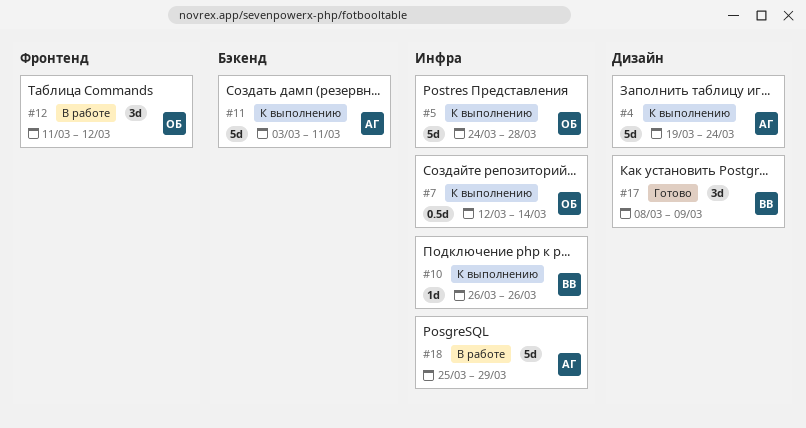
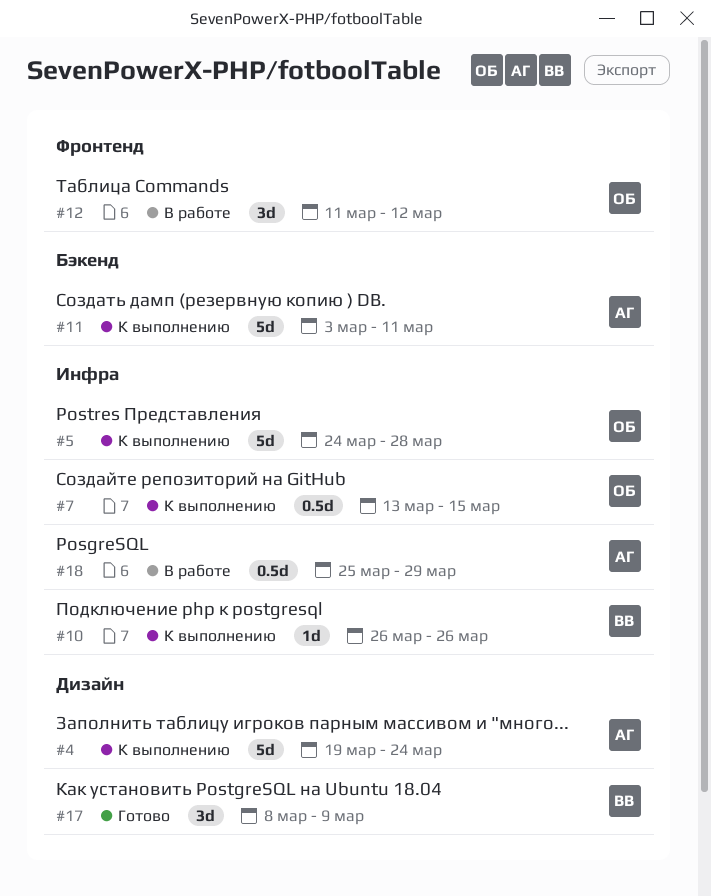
#7, start: Mar 12 -> Mar 13
#7, due: Mar 14 -> Mar 15
#18, estimate: 5d -> 0.5d

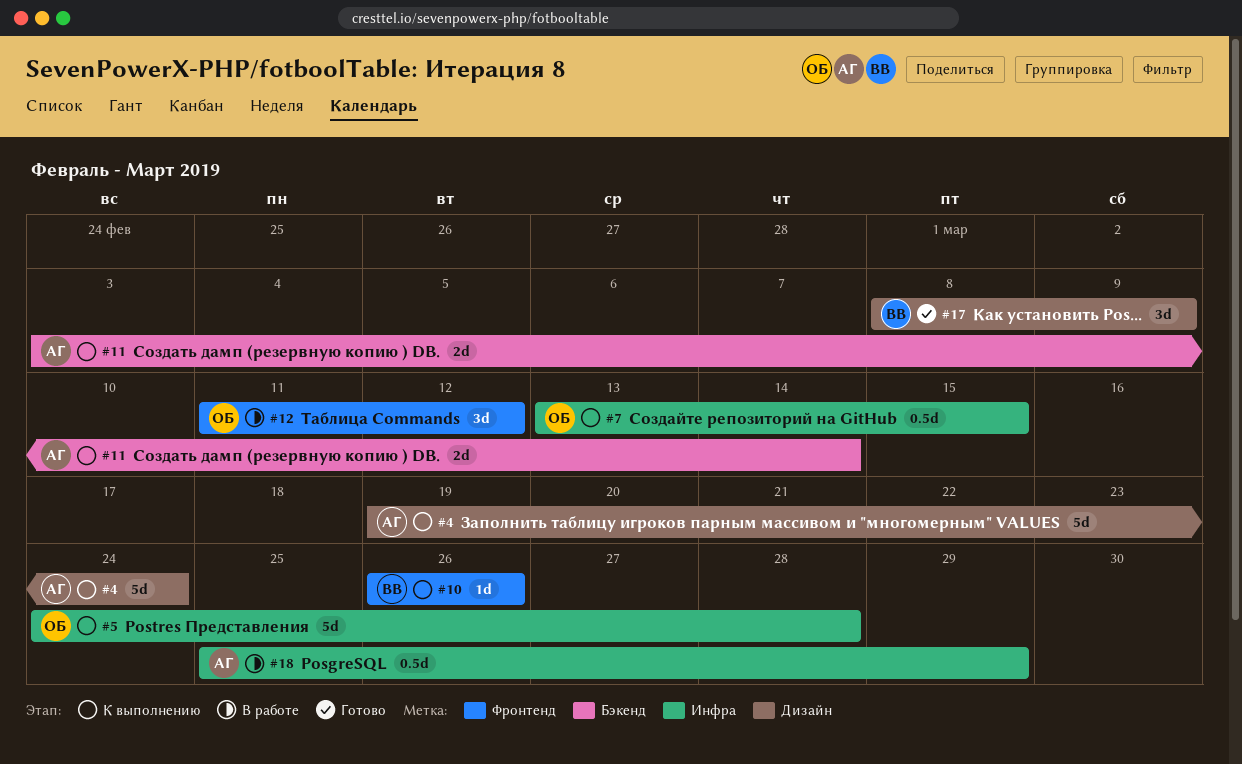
#10, label: Инфра -> Фронтенд
#11, estimate: 5d -> 2d
#11, due: Mar 11 -> Mar 14

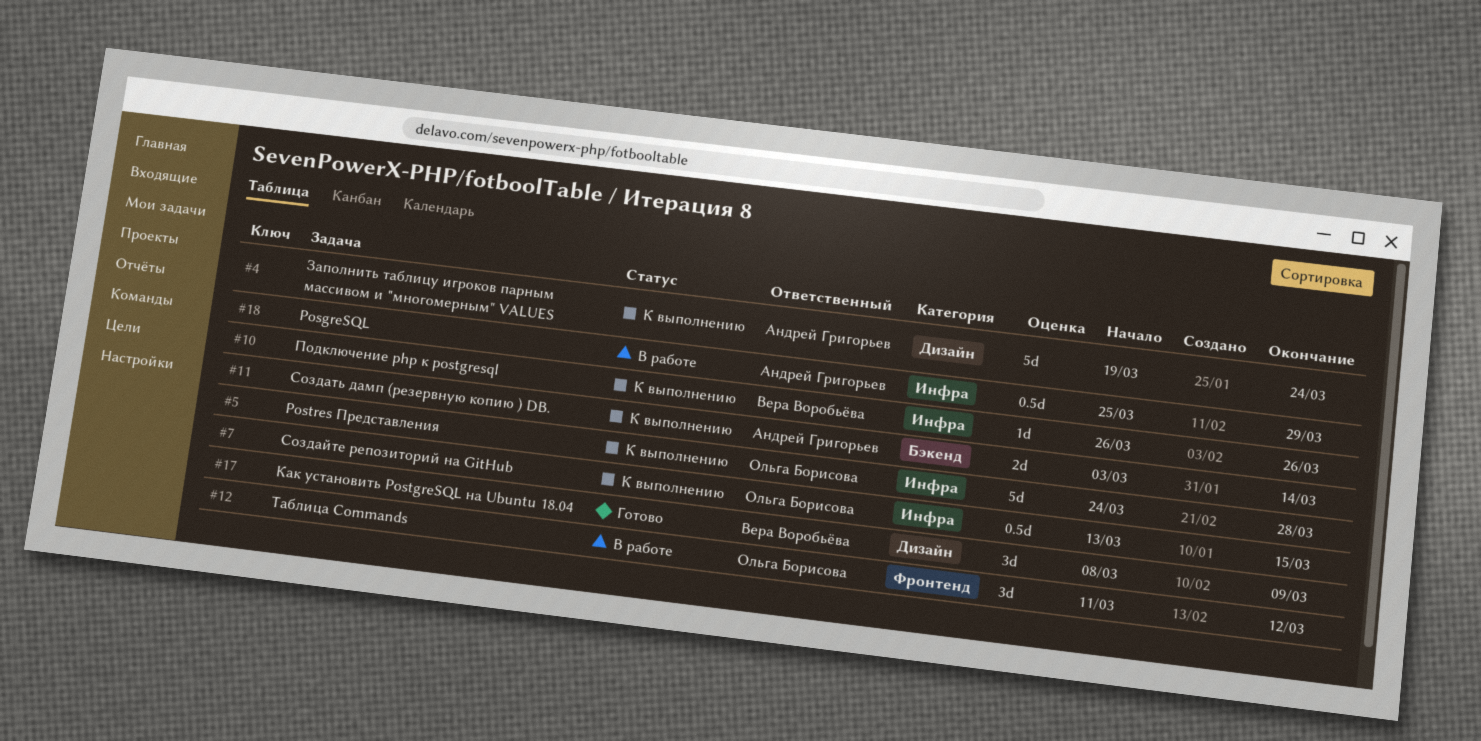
#10, label: Фронтенд -> Инфра

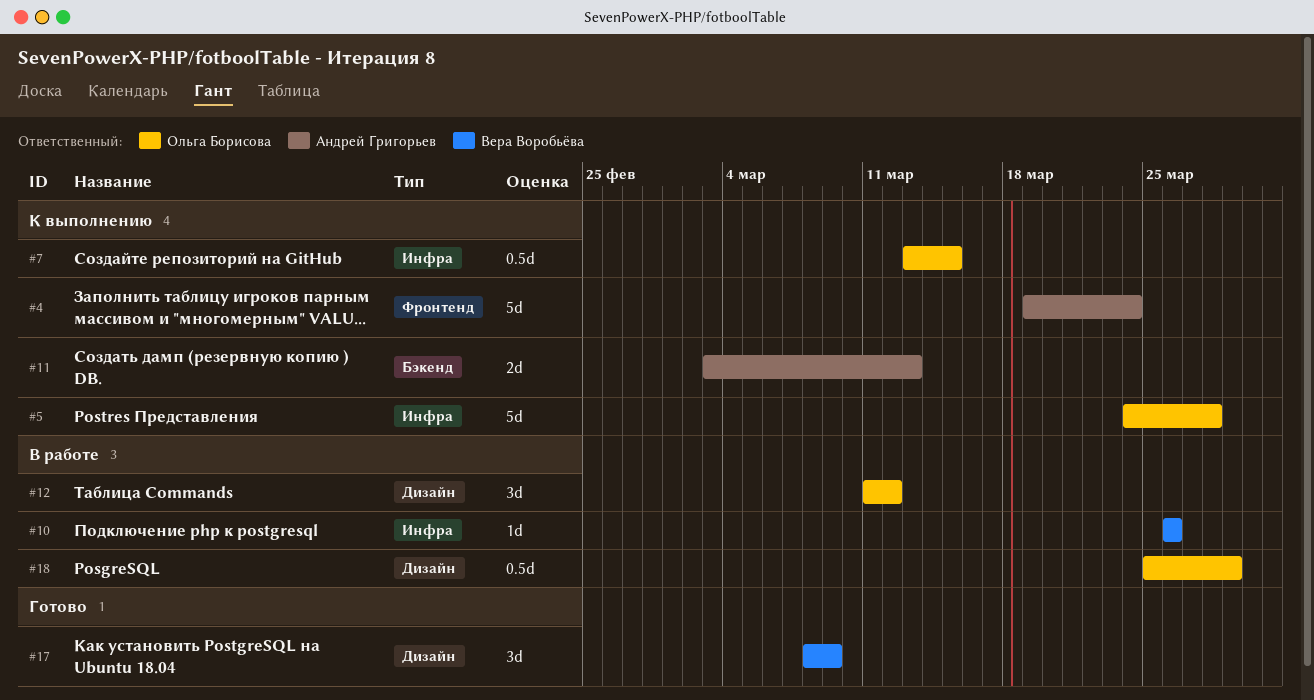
#4, label: Дизайн -> Фронтенд
#10, status: К выполнению -> В работе
#11, due: Mar 14 -> Mar 13
#12, label: Фронтенд -> Дизайн
#18, owner: Андрей Григорьев -> Ольга Борисова
#18, label: Инфра -> Дизайн

